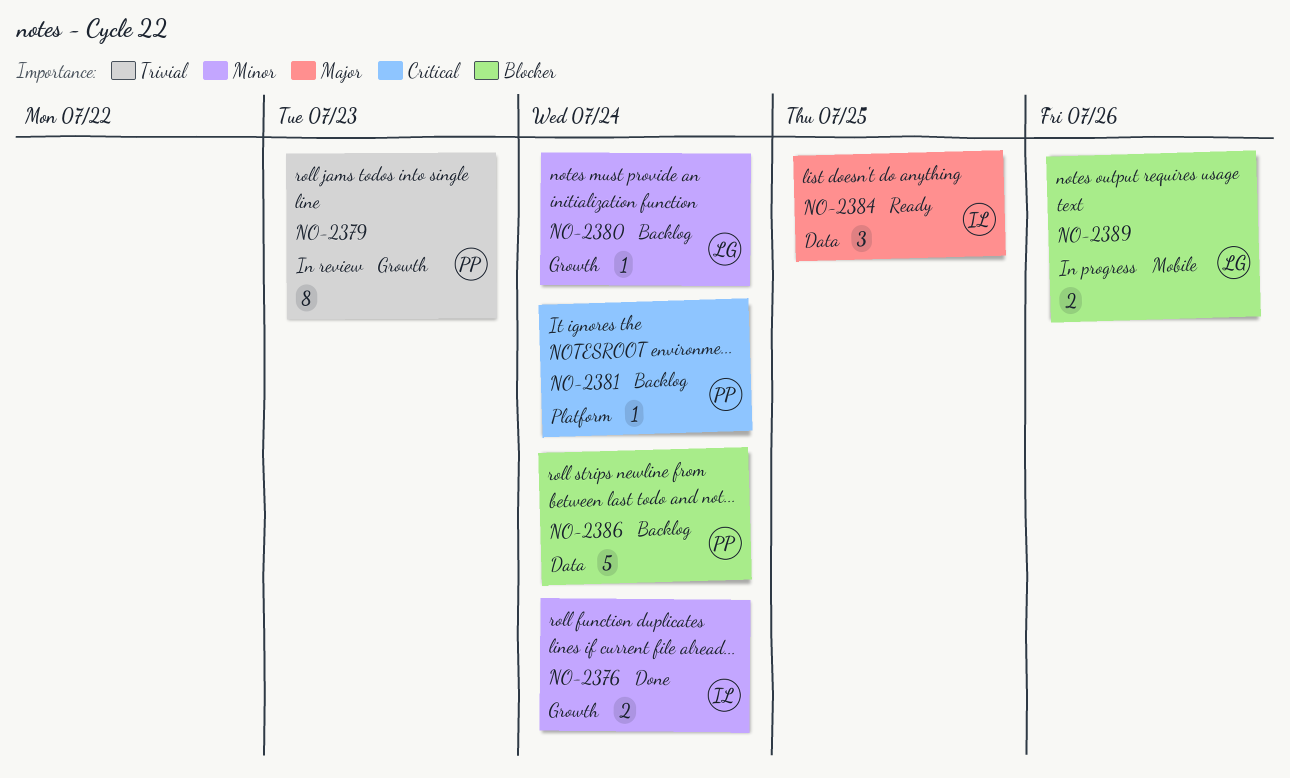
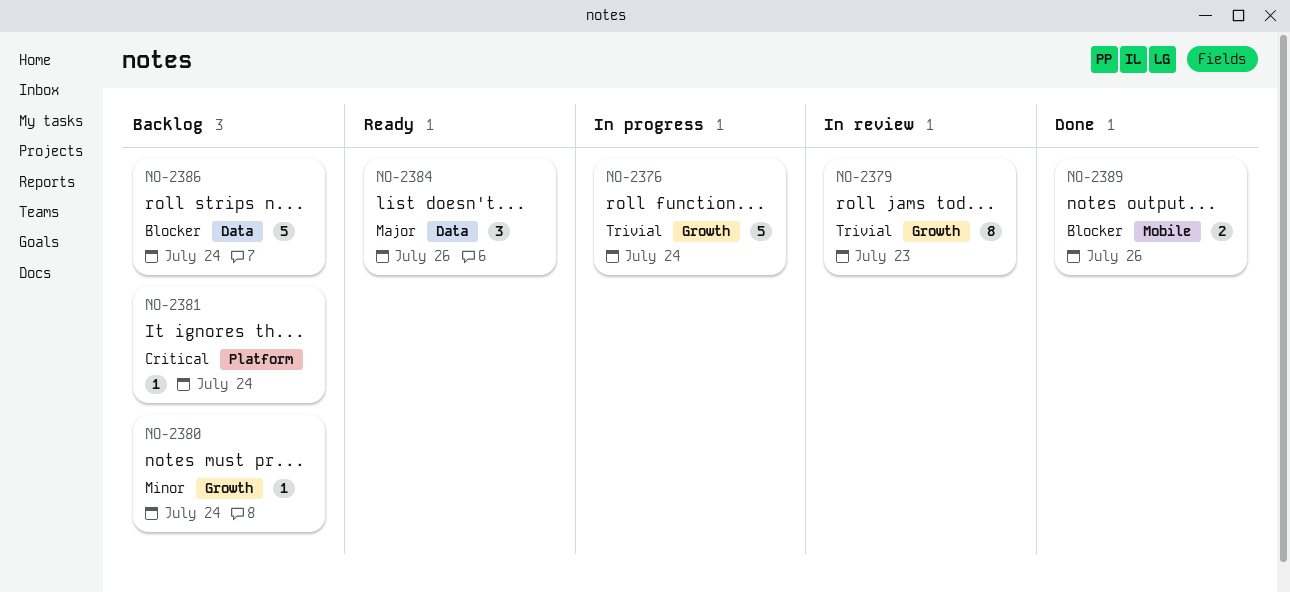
NO-2376, status: Done -> In progress
NO-2376, priority: Minor -> Trivial
NO-2376, estimate: 2 -> 5
NO-2384, due: Jul 25 -> Jul 26
NO-2389, status: In progress -> Done

